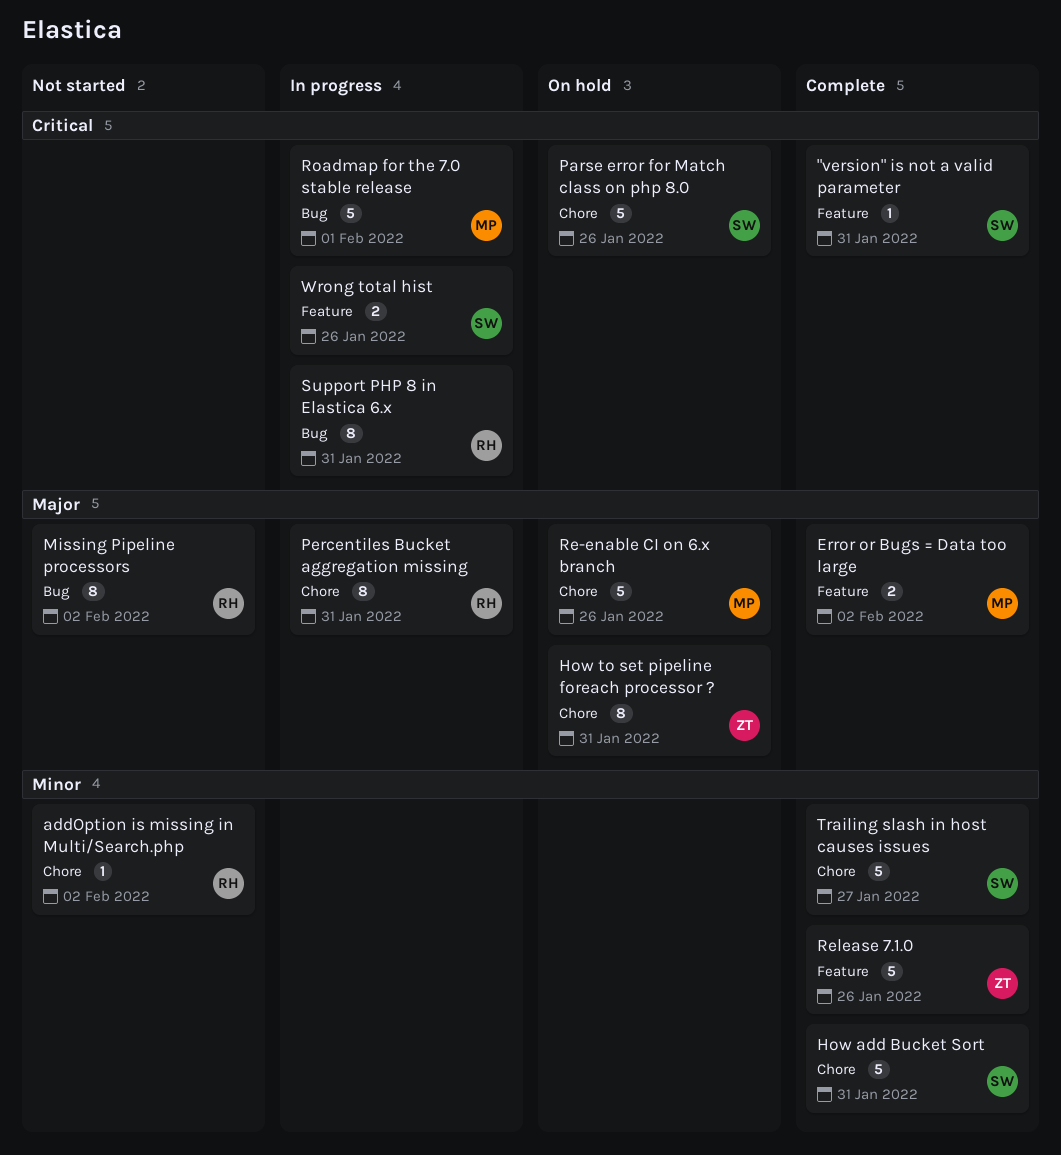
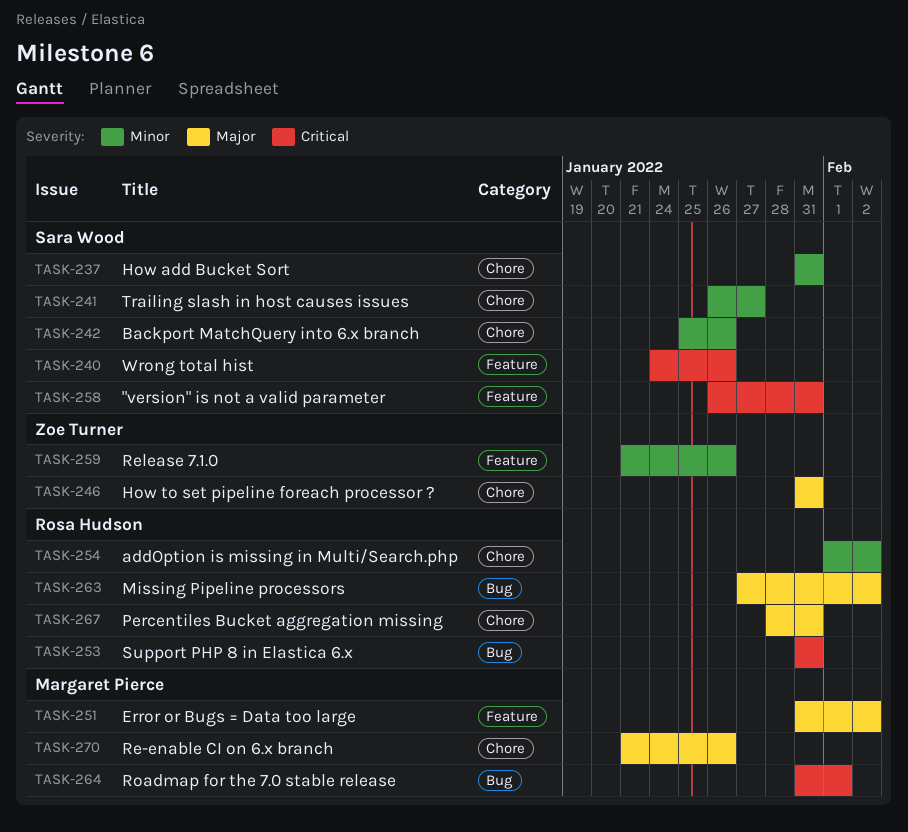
Backport MatchQuery into 6.x branch: none -> present
Parse error for Match class on php 8.0: present -> none

